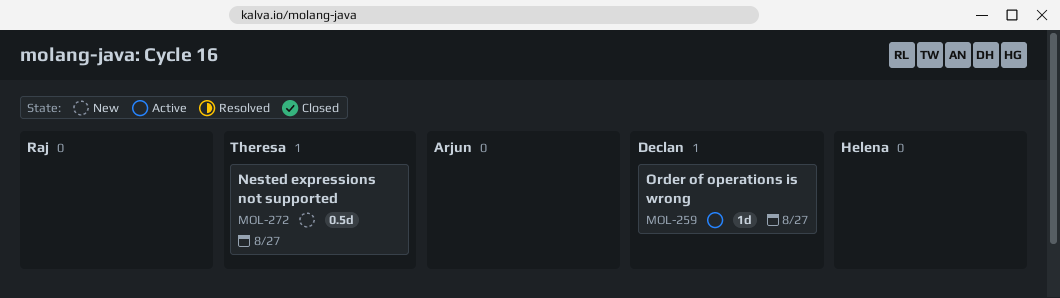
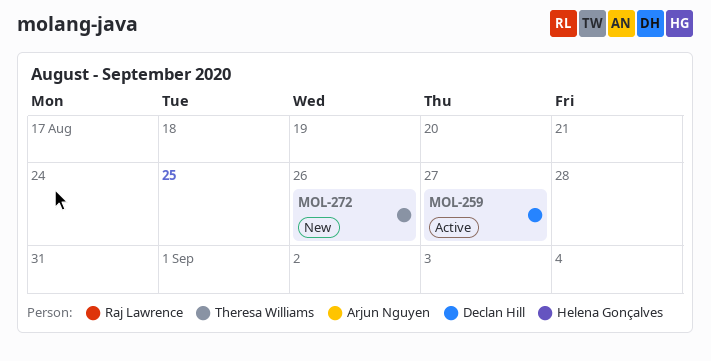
MOL-272, due: Aug 27 -> Aug 26

